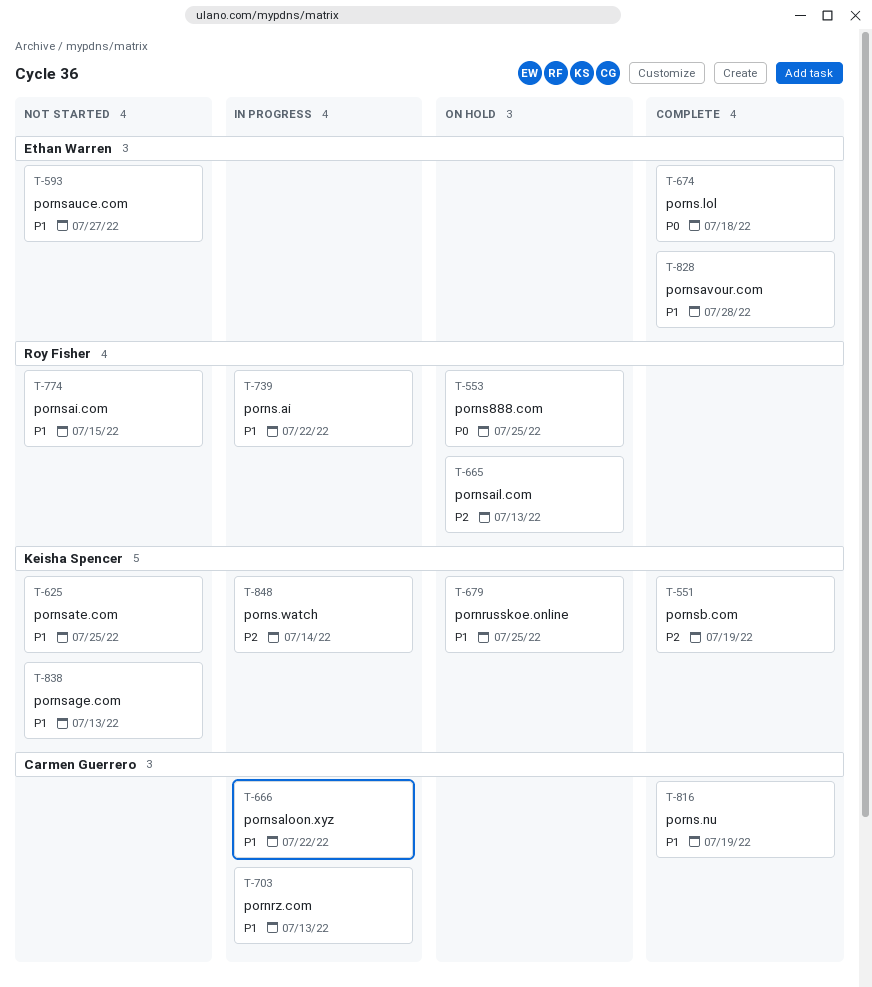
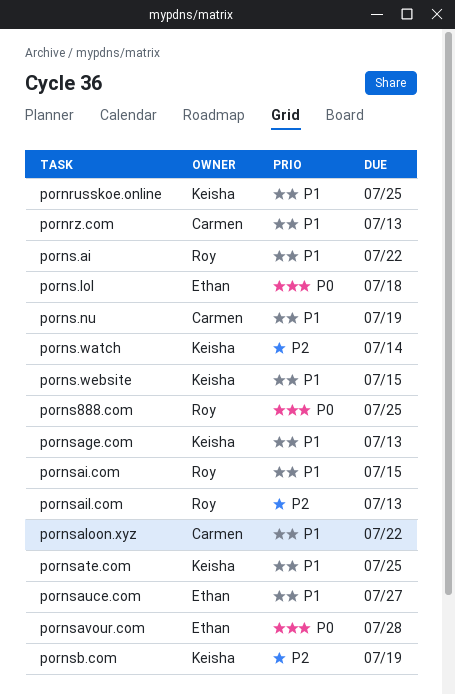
porns.website: none -> present
pornsavour.com, priority: P1 -> P0

